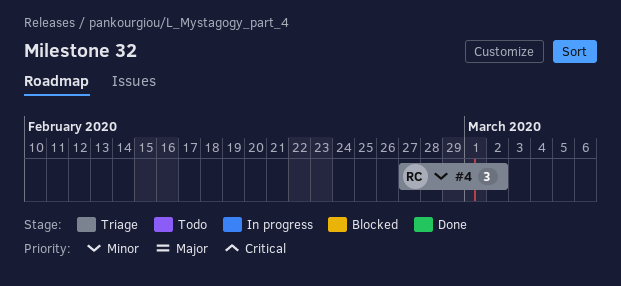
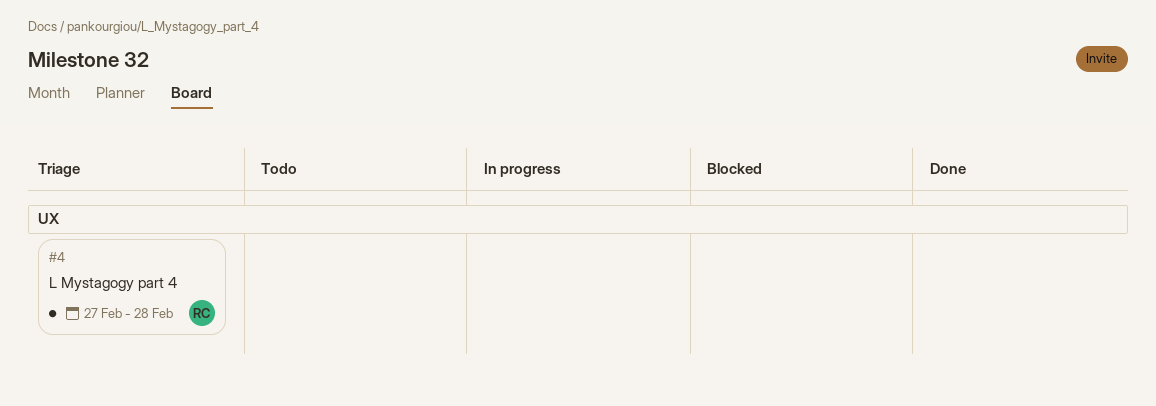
#4, estimate: 3 -> 1
#4, due: Mar 2 -> Feb 28

